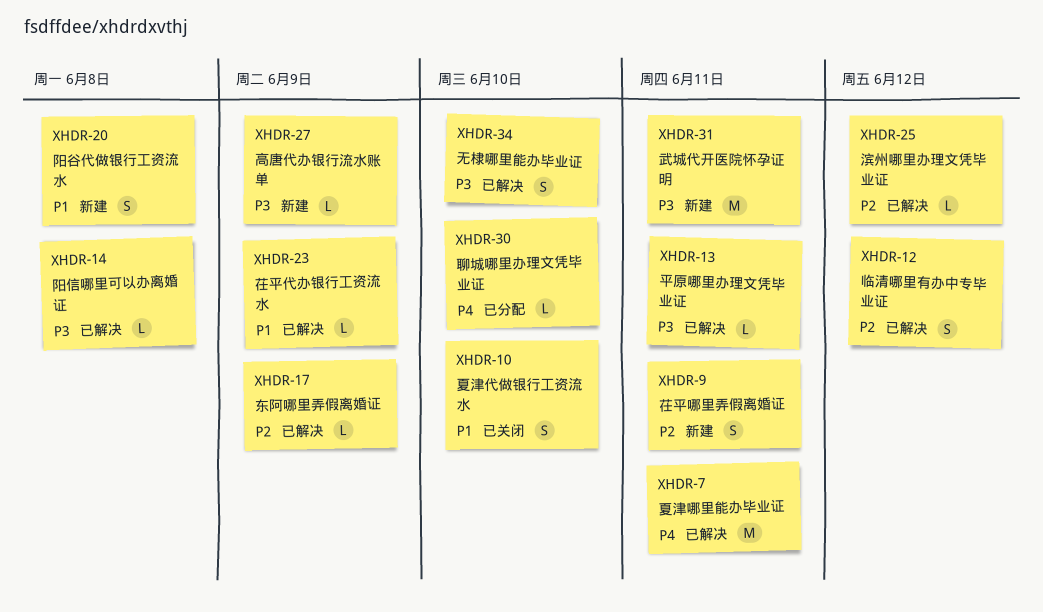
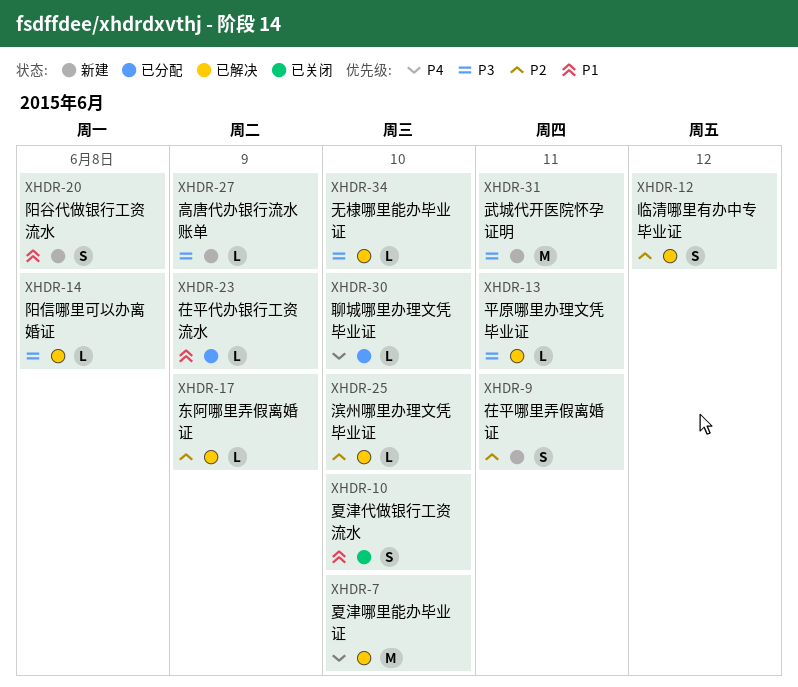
XHDR-7, due: Jun 11 -> Jun 10
XHDR-23, status: 已解决 -> 已分配
XHDR-25, due: Jun 12 -> Jun 10
XHDR-34, estimate: S -> L

